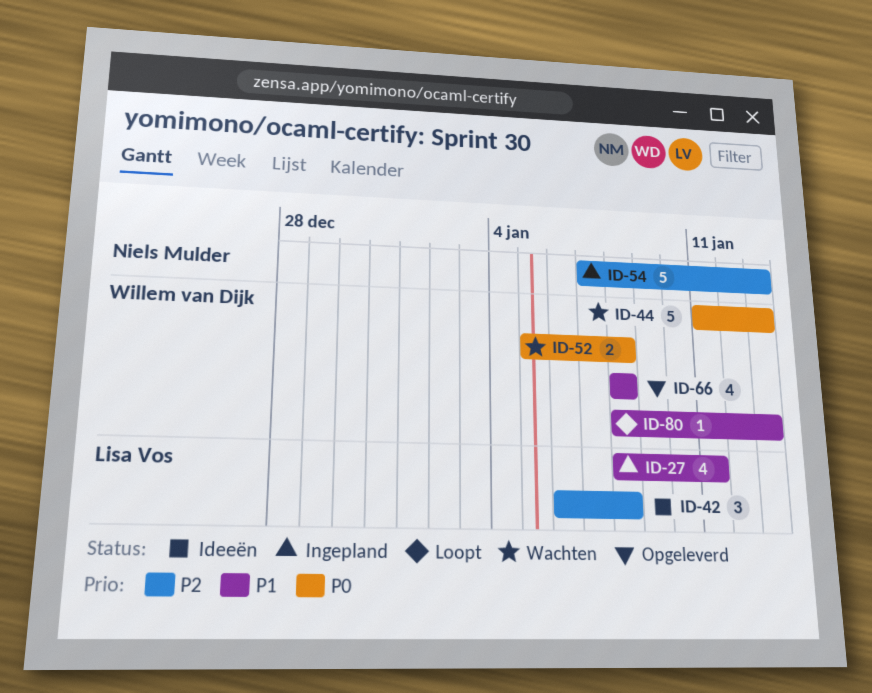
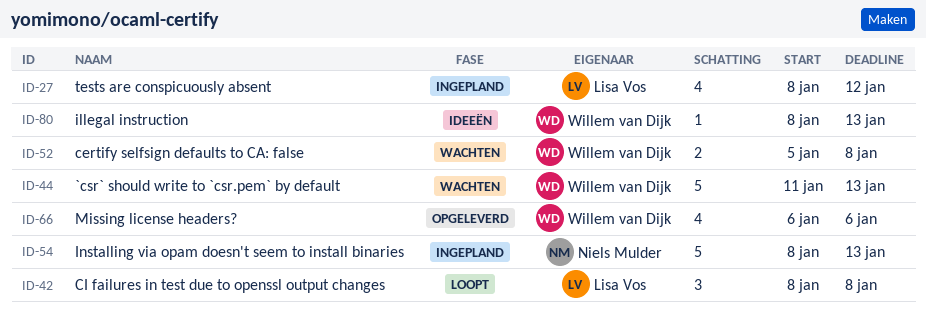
ID-27, due: Jan 11 -> Jan 12
ID-42, status: Ideeën -> Loopt
ID-42, start: Jan 6 -> Jan 8
ID-54, start: Jan 7 -> Jan 8
ID-66, start: Jan 8 -> Jan 6
ID-66, due: Jan 8 -> Jan 6
ID-80, status: Loopt -> Ideeën

